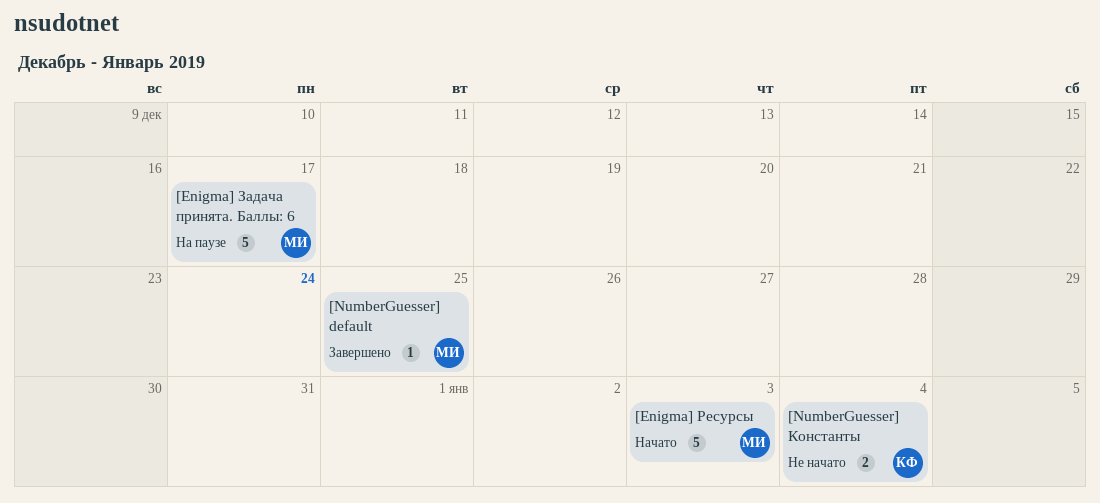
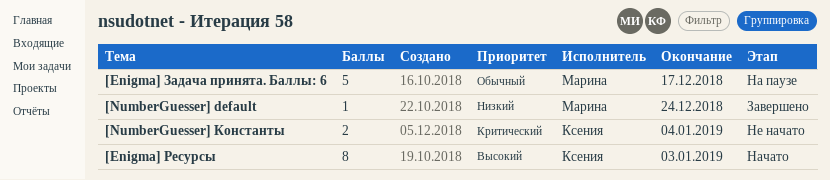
[Enigma] Ресурсы, owner: Марина -> Ксения
[Enigma] Ресурсы, estimate: 5 -> 8
[NumberGuesser] default, due: Dec 25 -> Dec 24

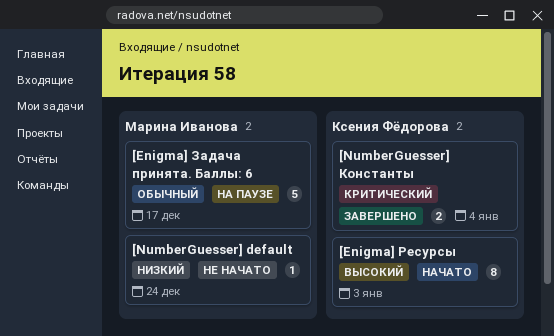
[NumberGuesser] default, status: Завершено -> Не начато
[NumberGuesser] Константы, status: Не начато -> Завершено

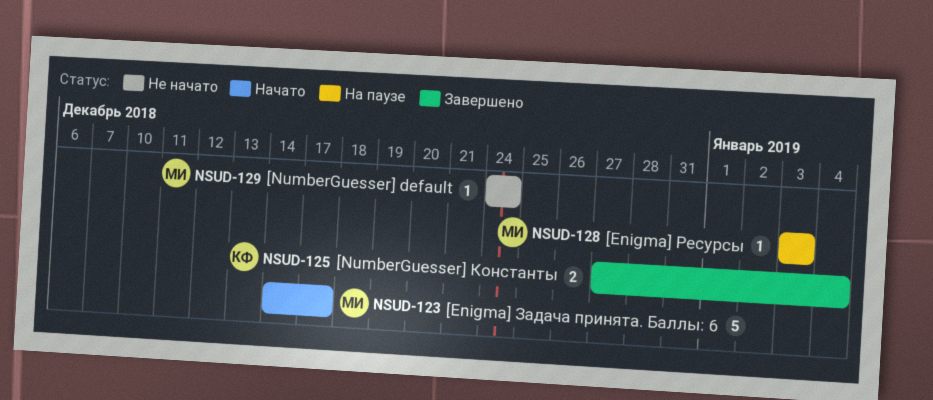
[Enigma] Задача принята. Баллы: 6, status: На паузе -> Начато
[Enigma] Ресурсы, status: Начато -> На паузе
[Enigma] Ресурсы, owner: Ксения Фёдорова -> Марина Иванова
[Enigma] Ресурсы, estimate: 8 -> 1

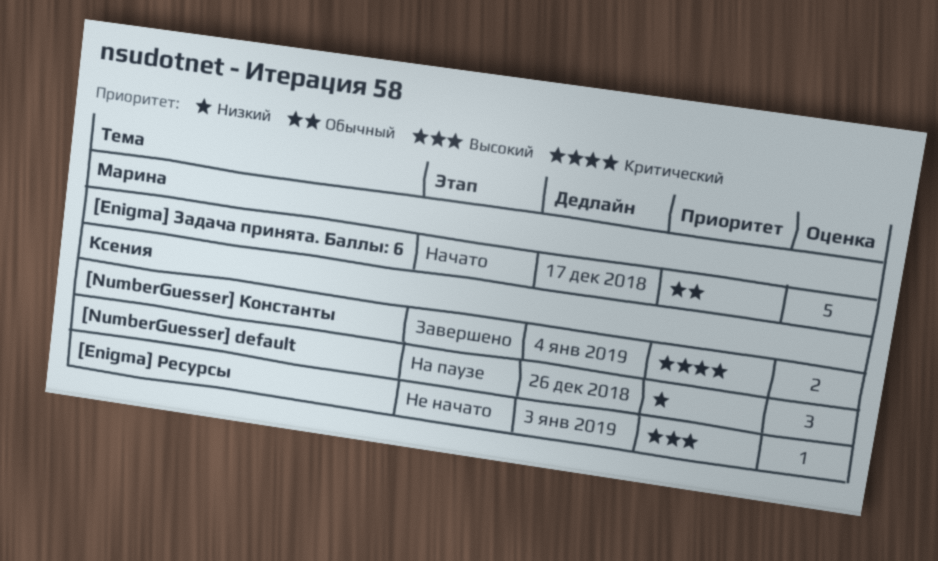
[Enigma] Ресурсы, status: На паузе -> Не начато
[Enigma] Ресурсы, owner: Марина -> Ксения
[NumberGuesser] default, status: Не начато -> На паузе
[NumberGuesser] default, owner: Марина -> Ксения
[NumberGuesser] default, estimate: 1 -> 3
[NumberGuesser] default, due: Dec 24 -> Dec 26

